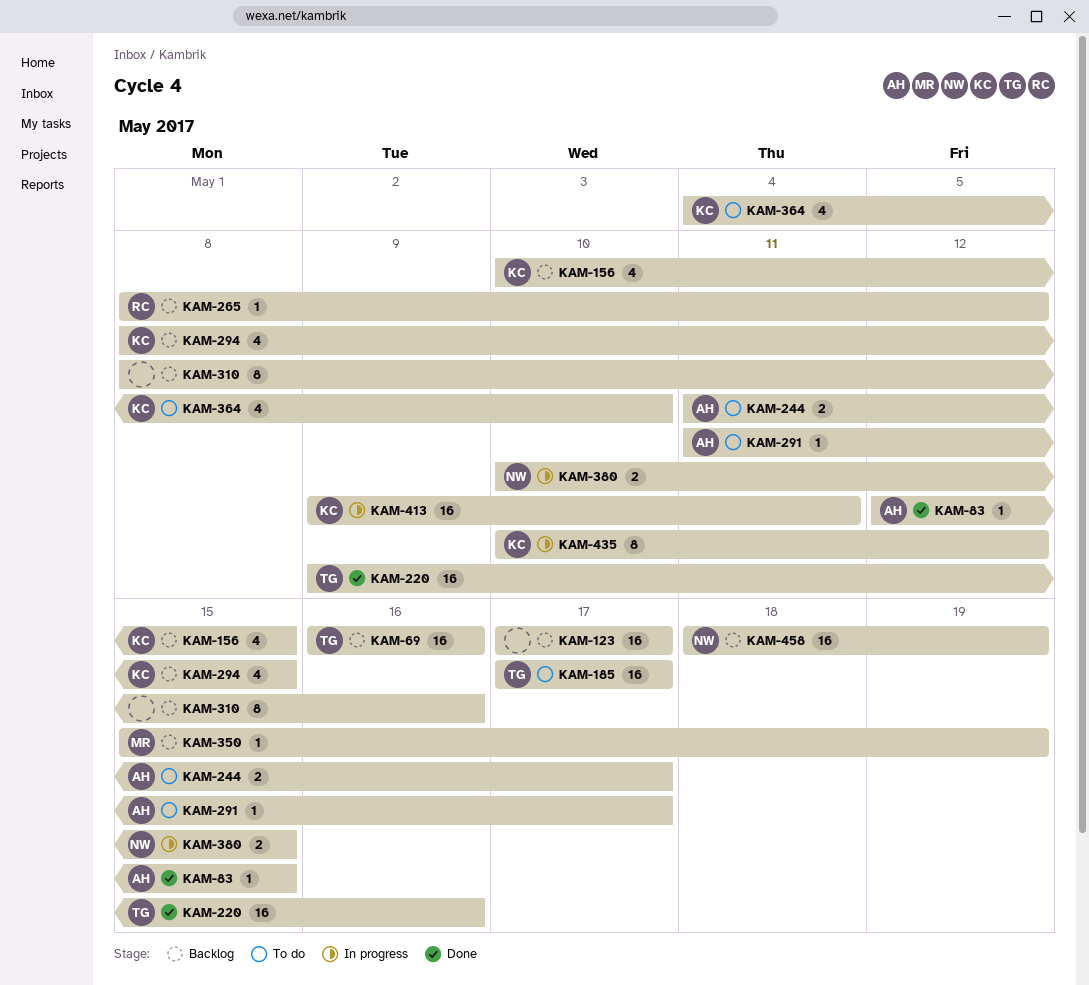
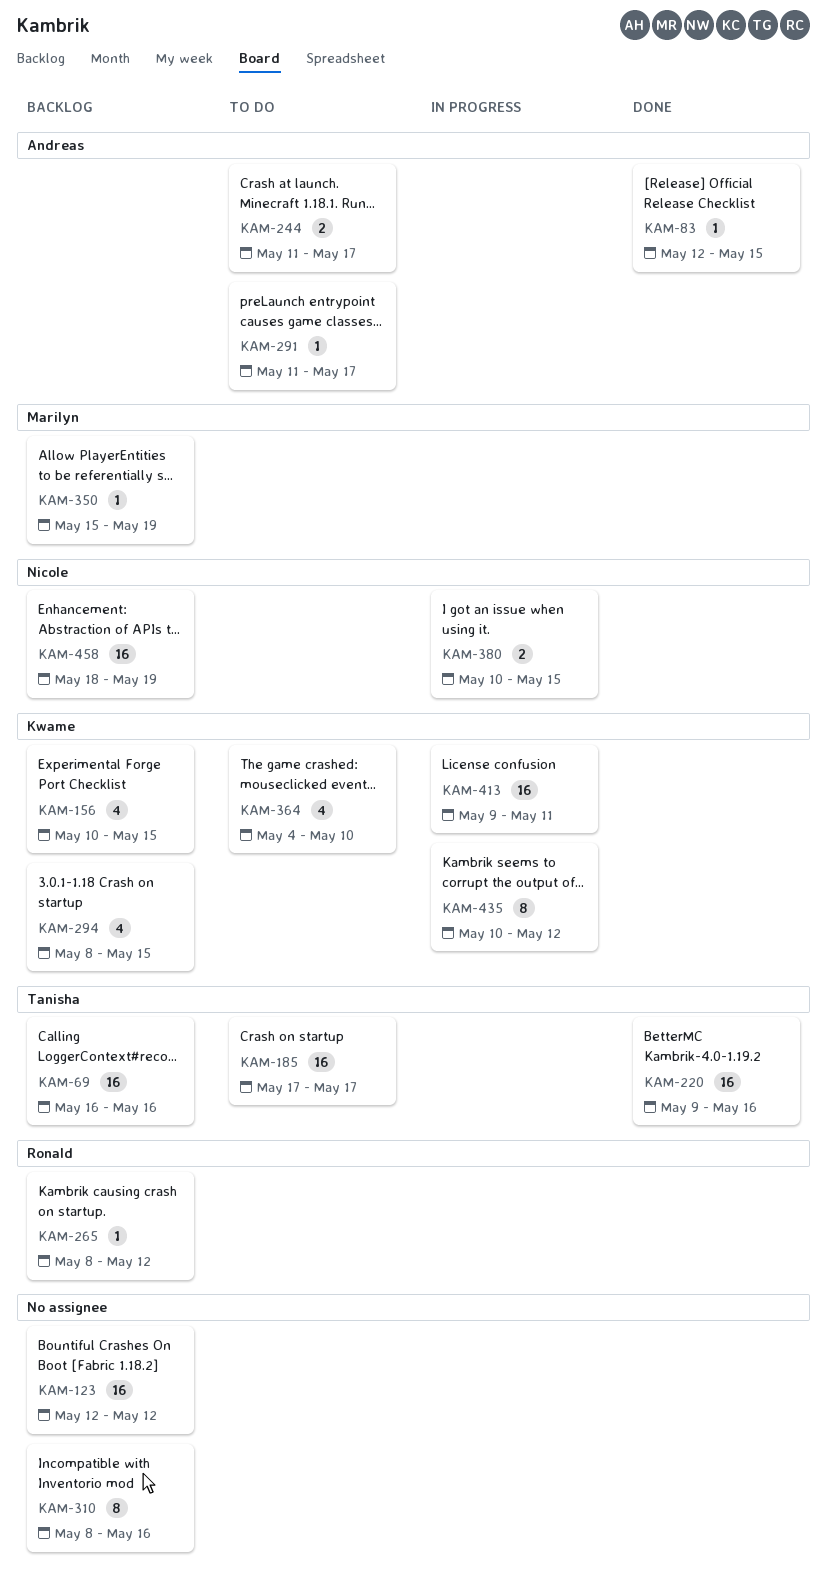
KAM-123, start: May 17 -> May 12
KAM-123, due: May 17 -> May 12

